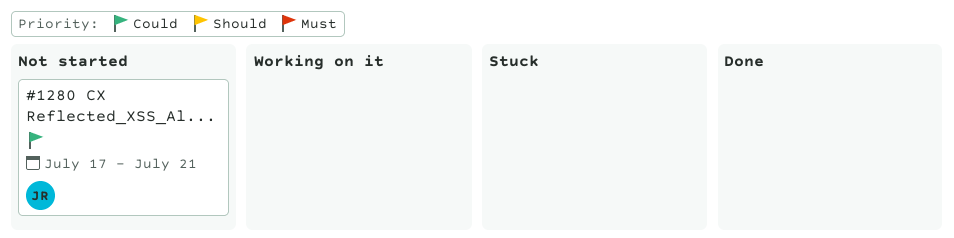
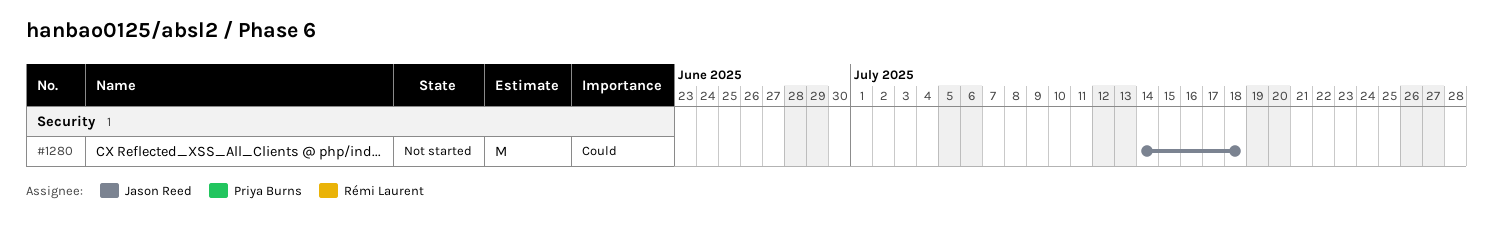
#1280, start: Jul 17 -> Jul 14
#1280, due: Jul 21 -> Jul 18

